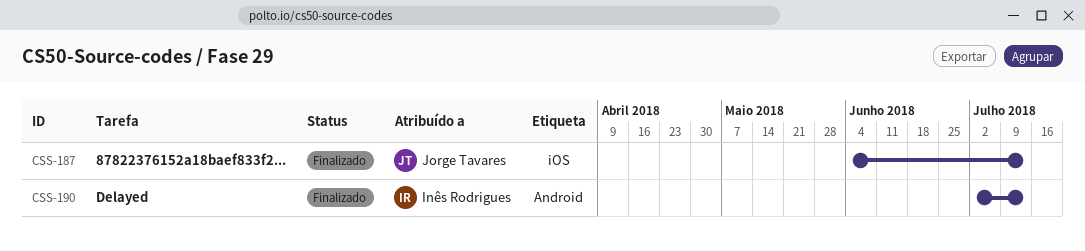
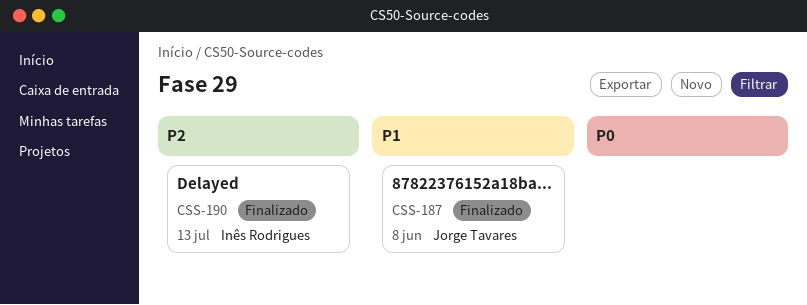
CSS-187, due: Jul 13 -> Jun 8

